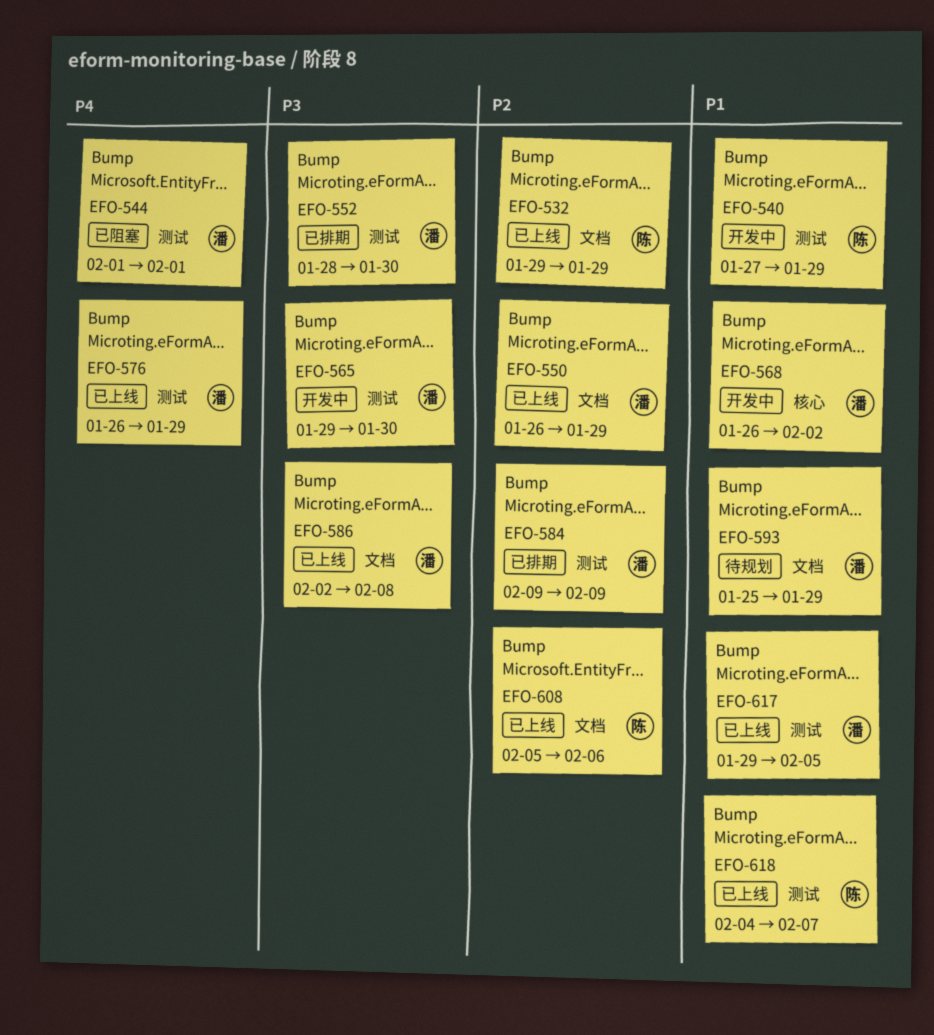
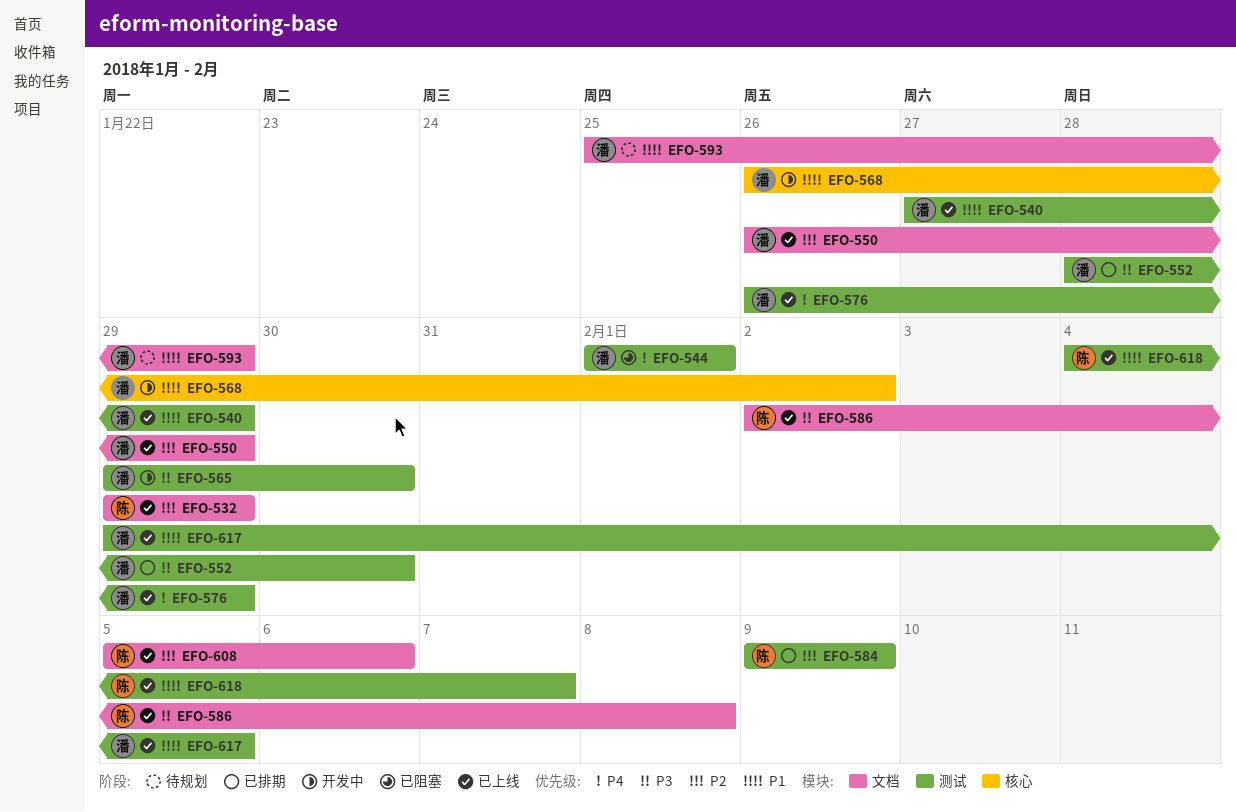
EFO-540, status: 开发中 -> 已上线
EFO-540, owner: 陈 -> 潘
EFO-584, owner: 潘 -> 陈
EFO-586, owner: 潘 -> 陈

